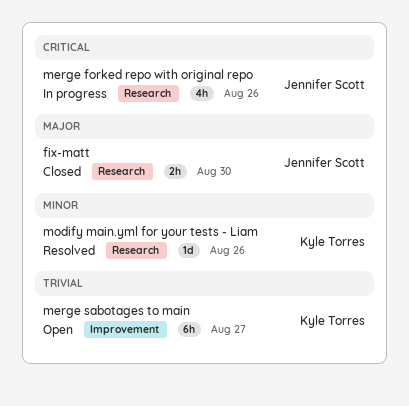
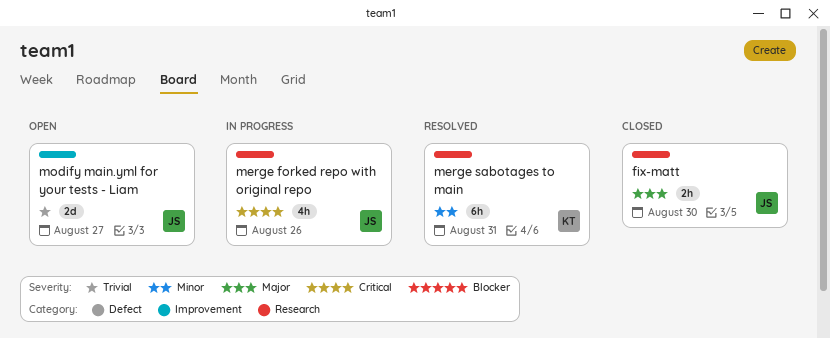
merge sabotages to main, status: Open -> Resolved
merge sabotages to main, priority: Trivial -> Minor
merge sabotages to main, label: Improvement -> Research
merge sabotages to main, due: Aug 27 -> Aug 31
modify main.yml for your tests - Liam, status: Resolved -> Open
modify main.yml for your tests - Liam, owner: Kyle Torres -> Jennifer Scott
modify main.yml for your tests - Liam, priority: Minor -> Trivial
modify main.yml for your tests - Liam, label: Research -> Improvement
modify main.yml for your tests - Liam, estimate: 1d -> 2d
modify main.yml for your tests - Liam, due: Aug 26 -> Aug 27

